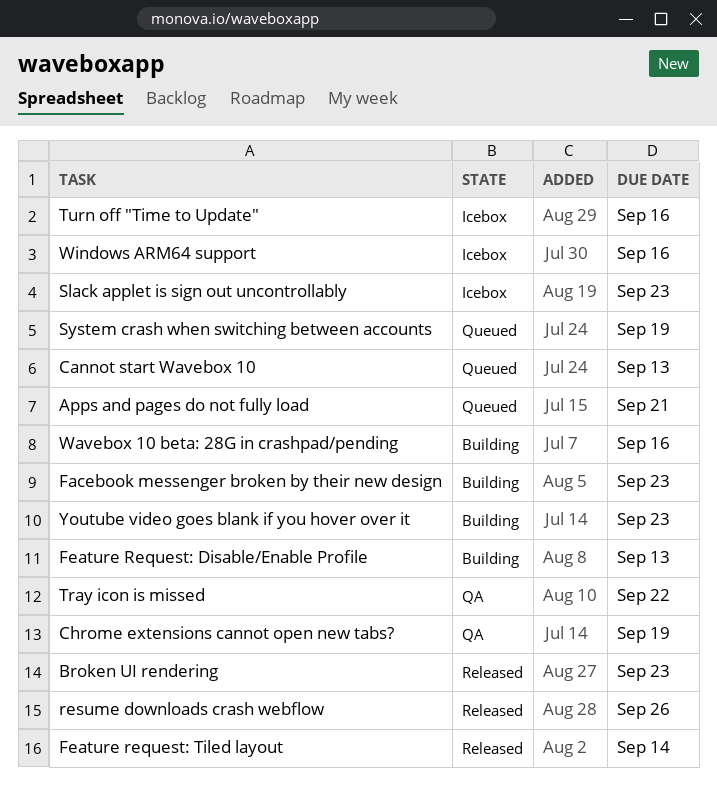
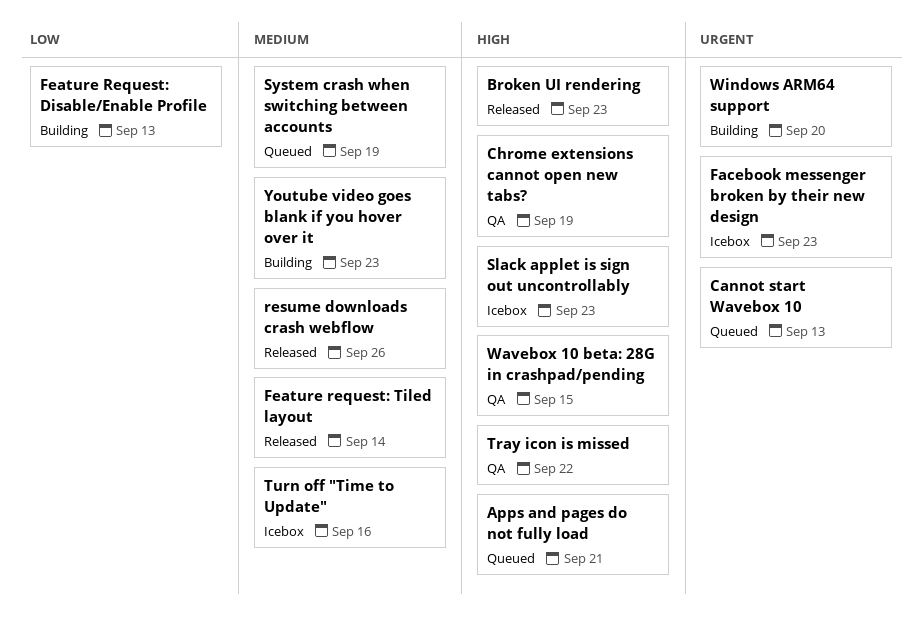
Facebook messenger broken by their new design, status: Building -> Icebox
Wavebox 10 beta: 28G in crashpad/pending, status: Building -> QA
Wavebox 10 beta: 28G in crashpad/pending, due: Sep 16 -> Sep 15
Windows ARM64 support, status: Icebox -> Building
Windows ARM64 support, due: Sep 16 -> Sep 20

